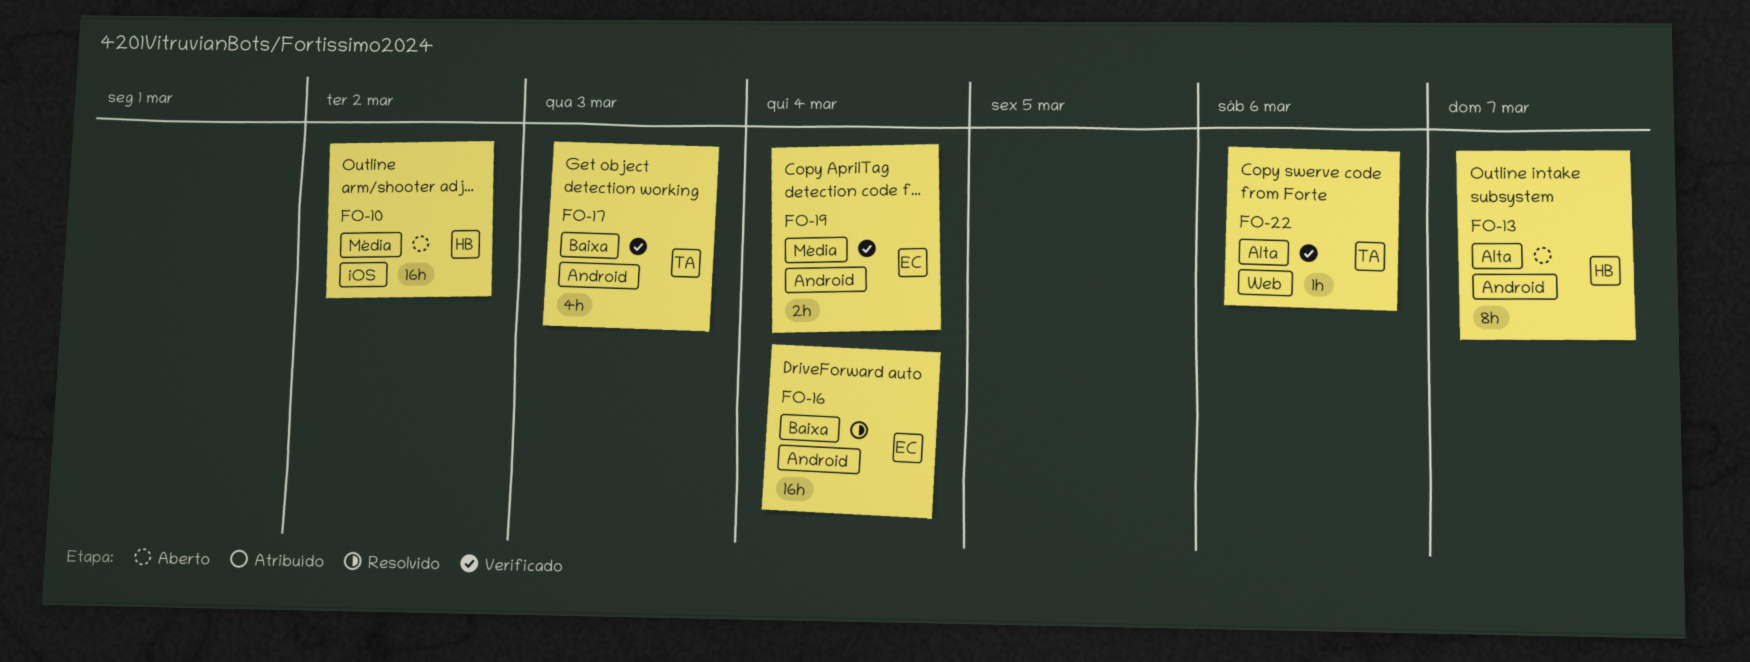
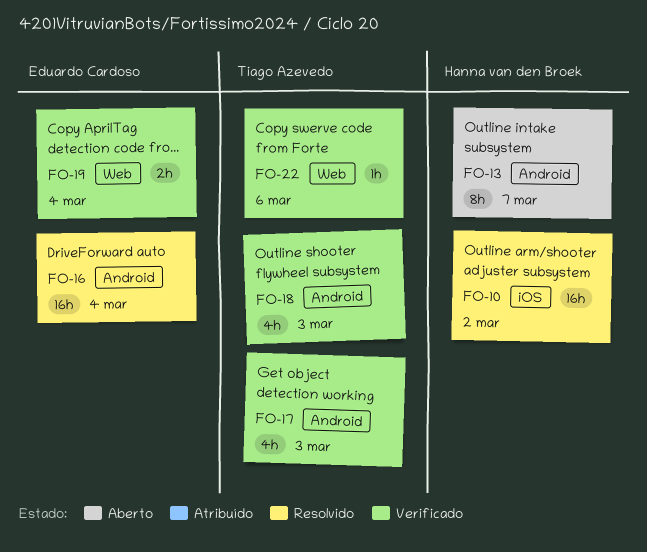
FO-10, status: Aberto -> Resolvido
FO-18: none -> present
FO-19, label: Android -> Web

